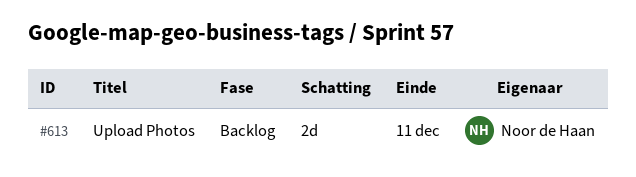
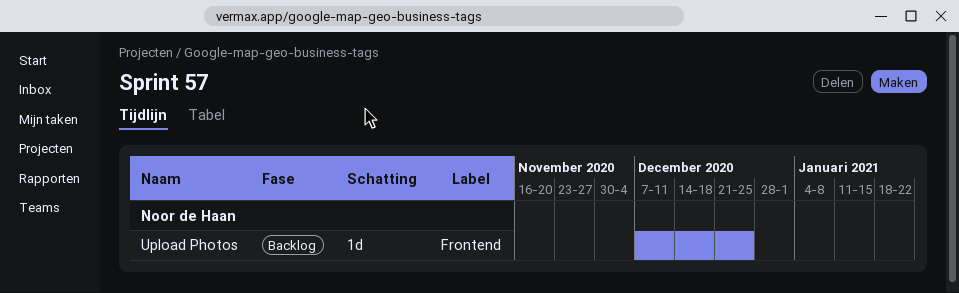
Upload Photos, estimate: 2d -> 1d
Upload Photos, due: Dec 11 -> Dec 25

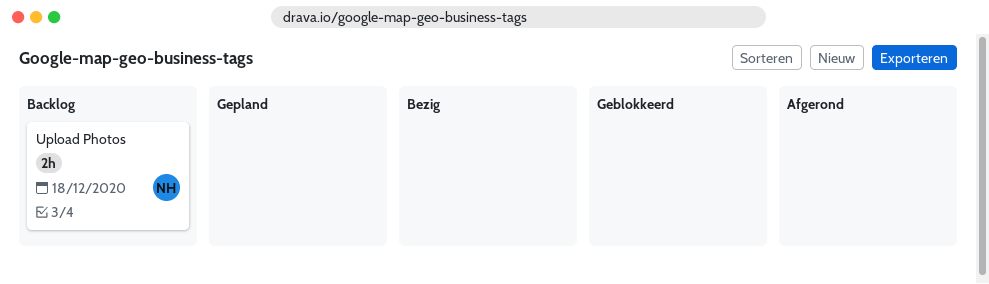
Upload Photos, estimate: 1d -> 2h
Upload Photos, due: Dec 25 -> Dec 18

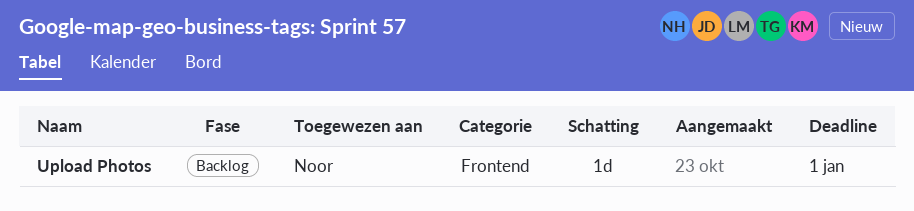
Upload Photos, estimate: 2h -> 1d
Upload Photos, due: Dec 18 -> Jan 1

